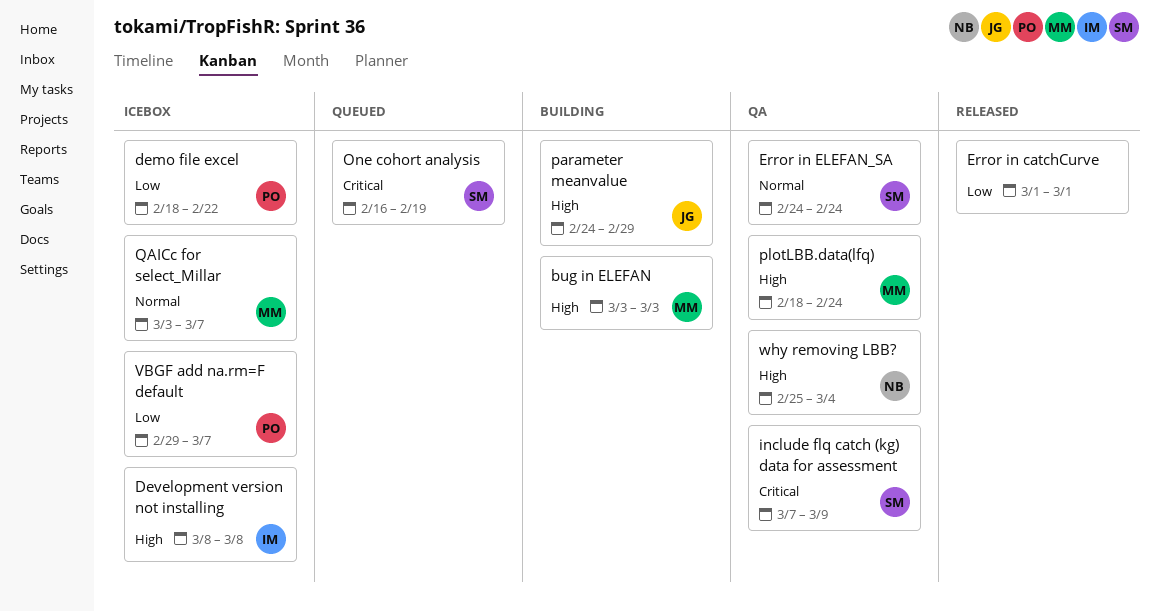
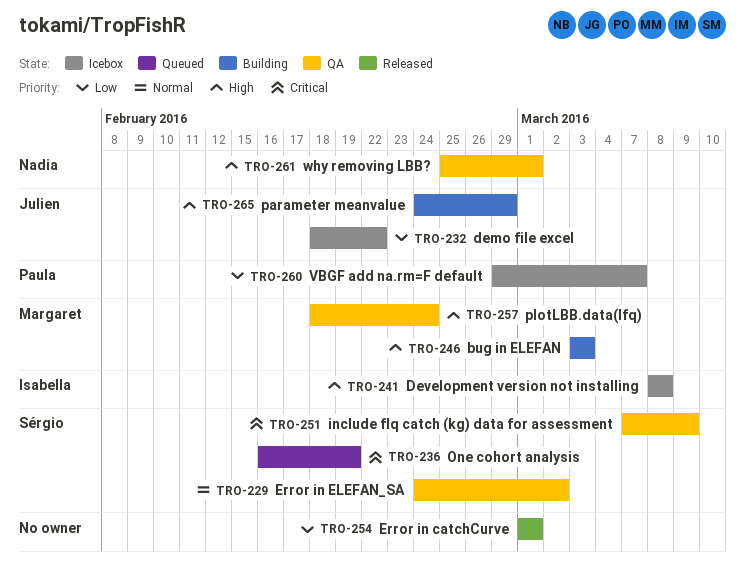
demo file excel, owner: Paula -> Julien
Error in ELEFAN_SA, due: Feb 24 -> Mar 2
QAICc for select_Millar: present -> none
why removing LBB?, due: Mar 4 -> Mar 1

